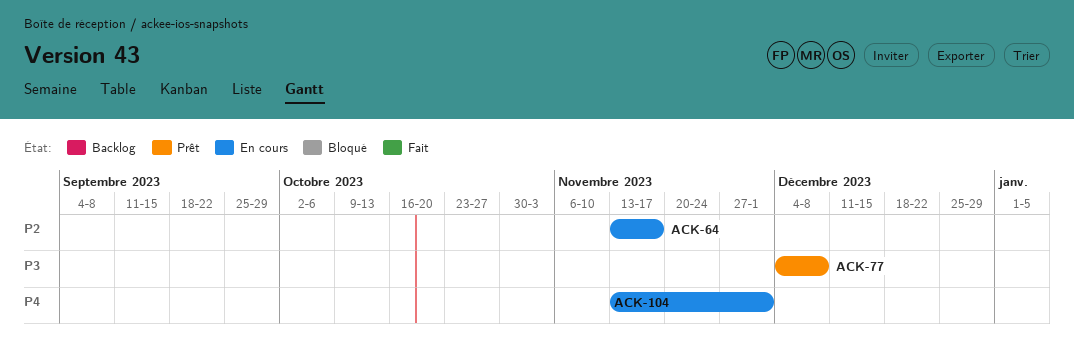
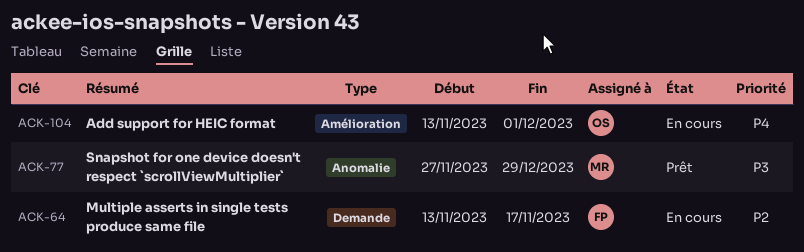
ACK-77, start: Dec 4 -> Nov 27
ACK-77, due: Dec 8 -> Dec 29

